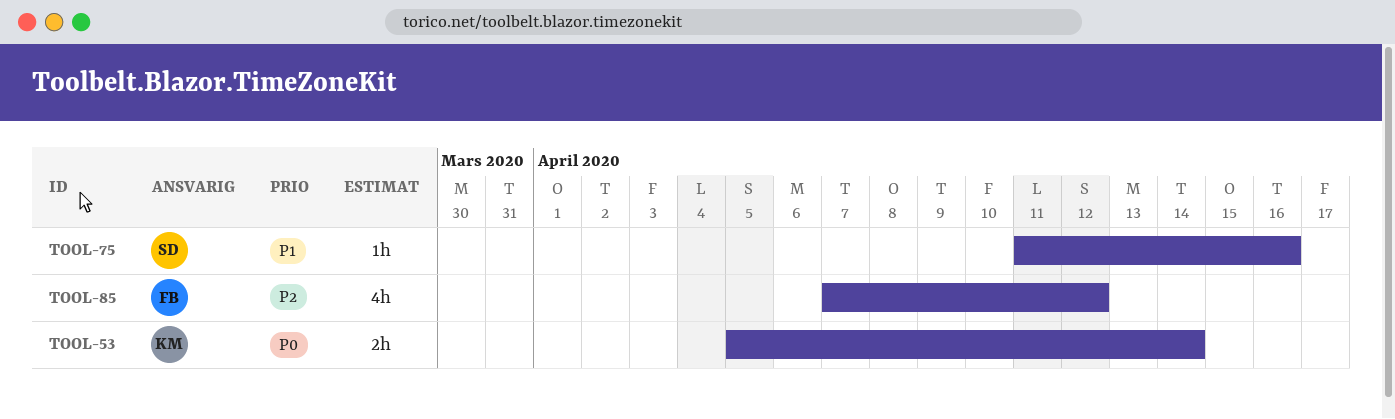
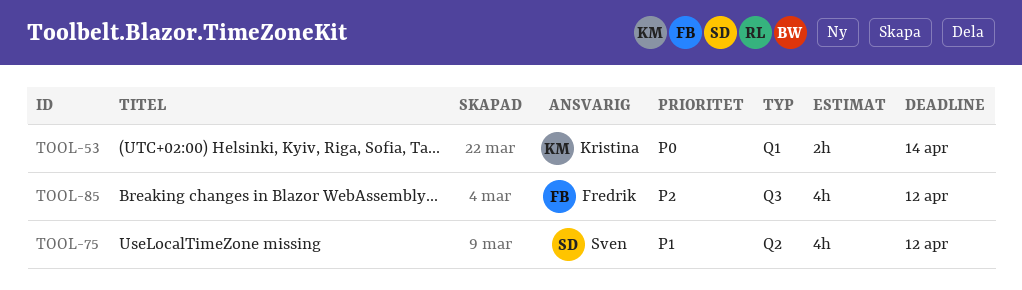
TOOL-75, estimate: 1h -> 4h
TOOL-75, due: Apr 16 -> Apr 12

